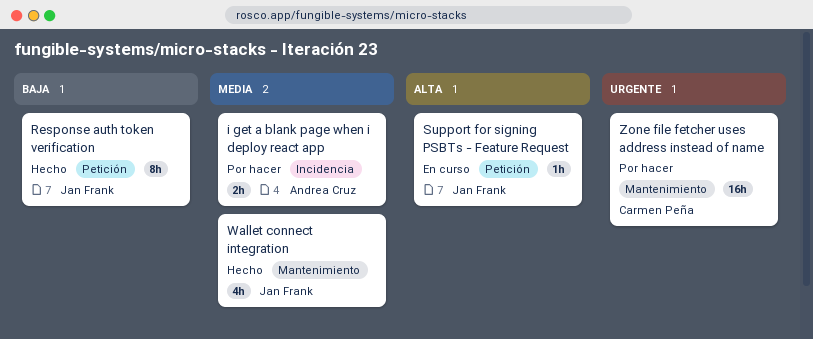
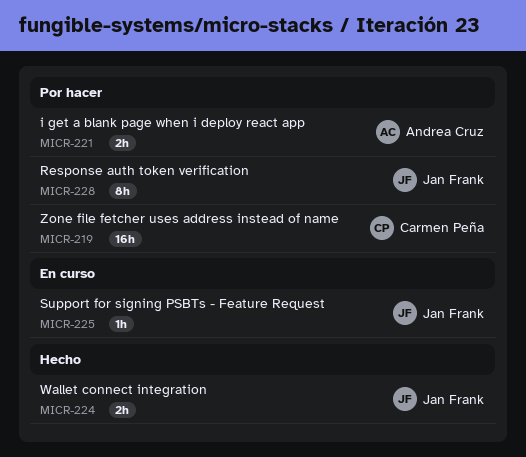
Response auth token verification, status: Hecho -> Por hacer
Wallet connect integration, estimate: 4h -> 2h

